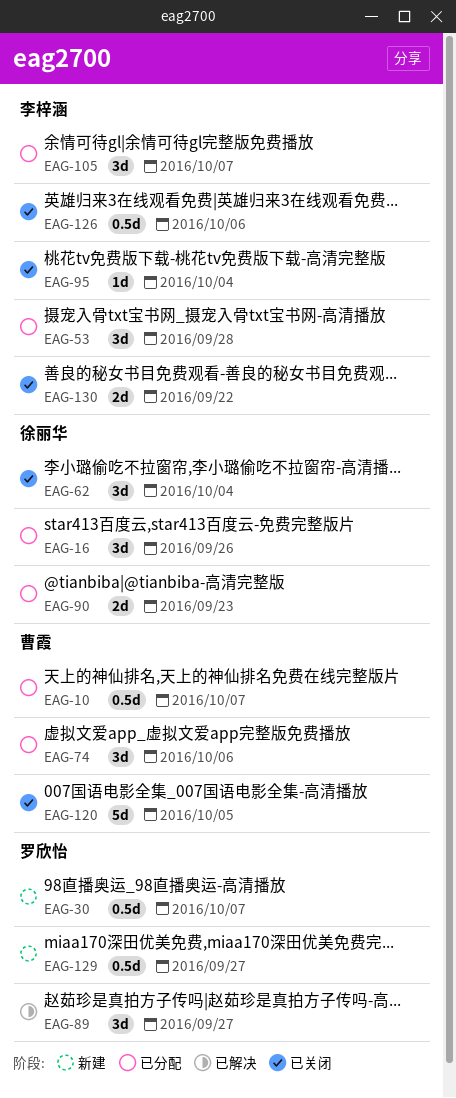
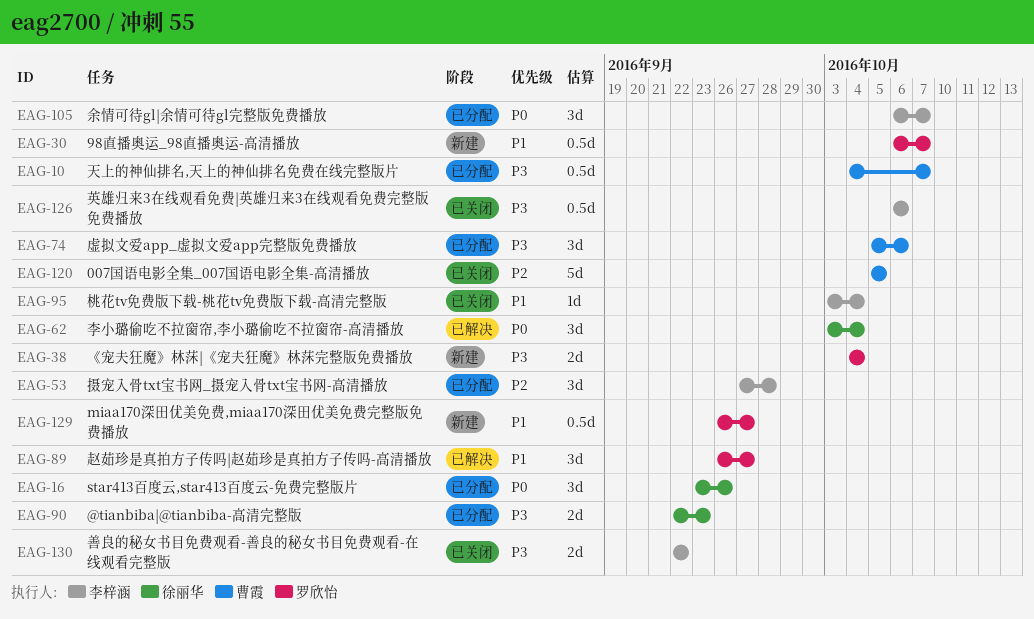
EAG-38: none -> present
EAG-62, status: 已关闭 -> 已解决

